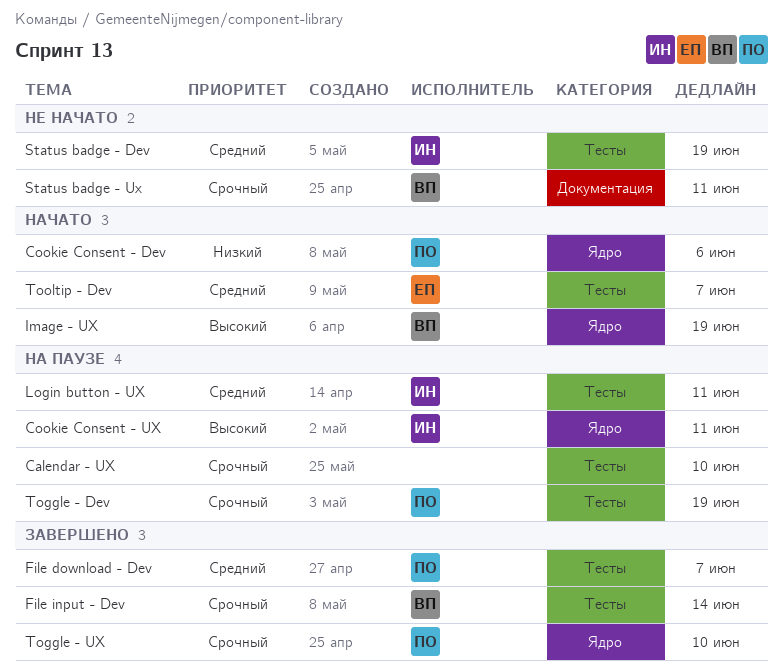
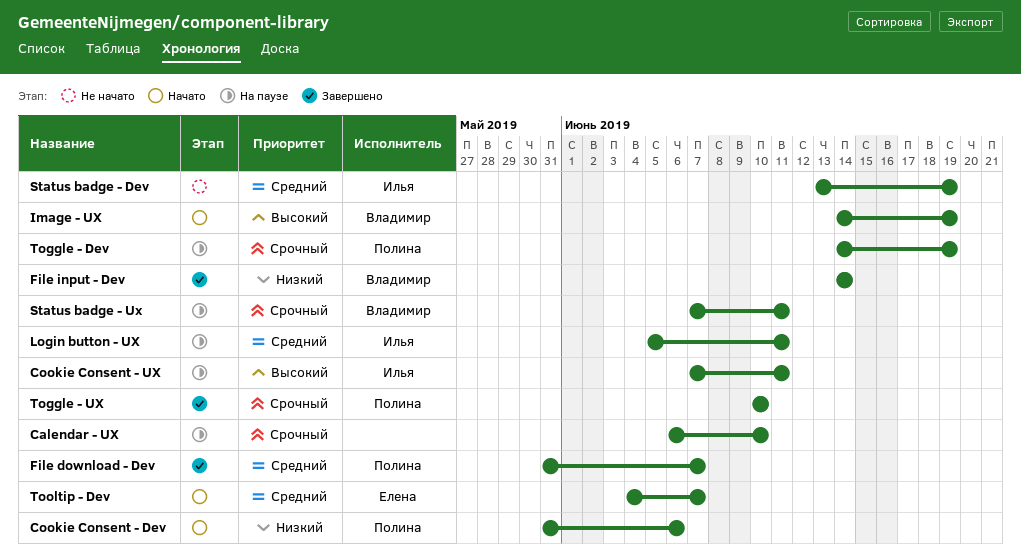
File input - Dev, priority: Срочный -> Низкий
Status badge - Ux, status: Не начато -> На паузе

